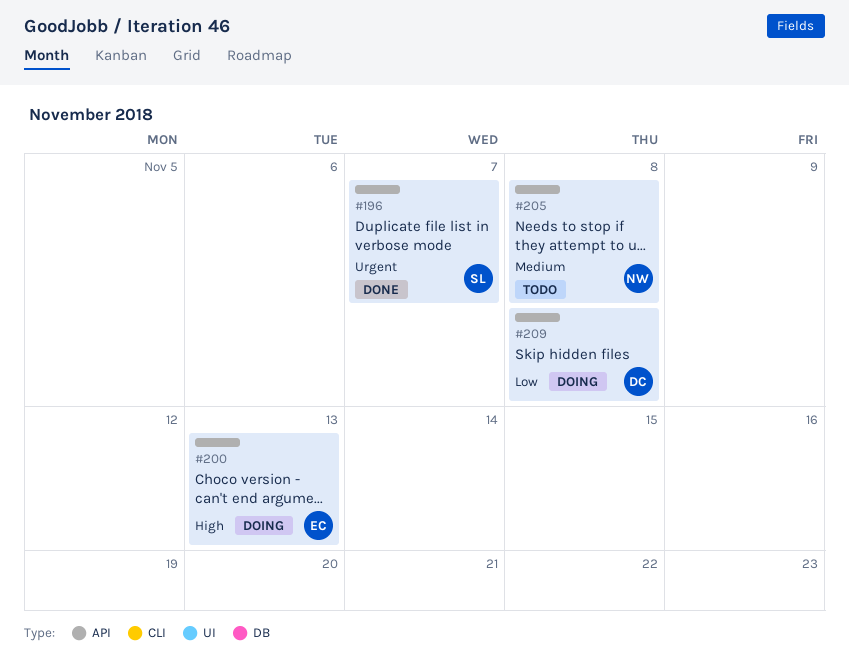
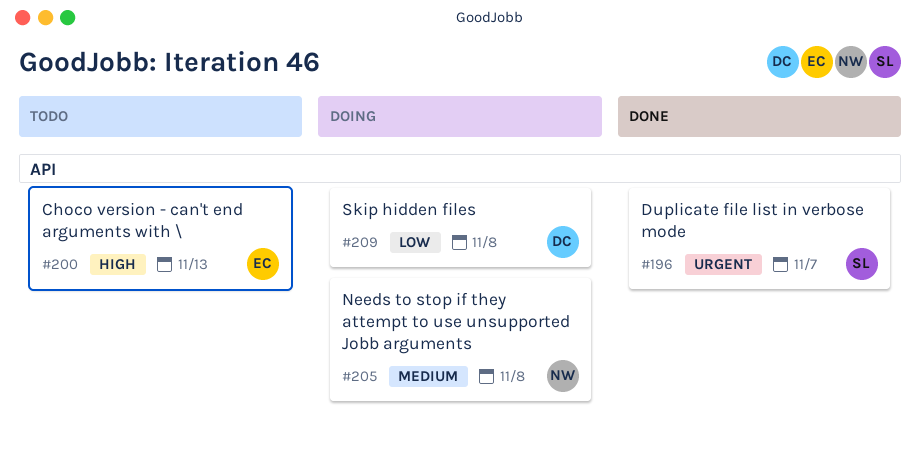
#200, status: Doing -> Todo
#205, status: Todo -> Doing

